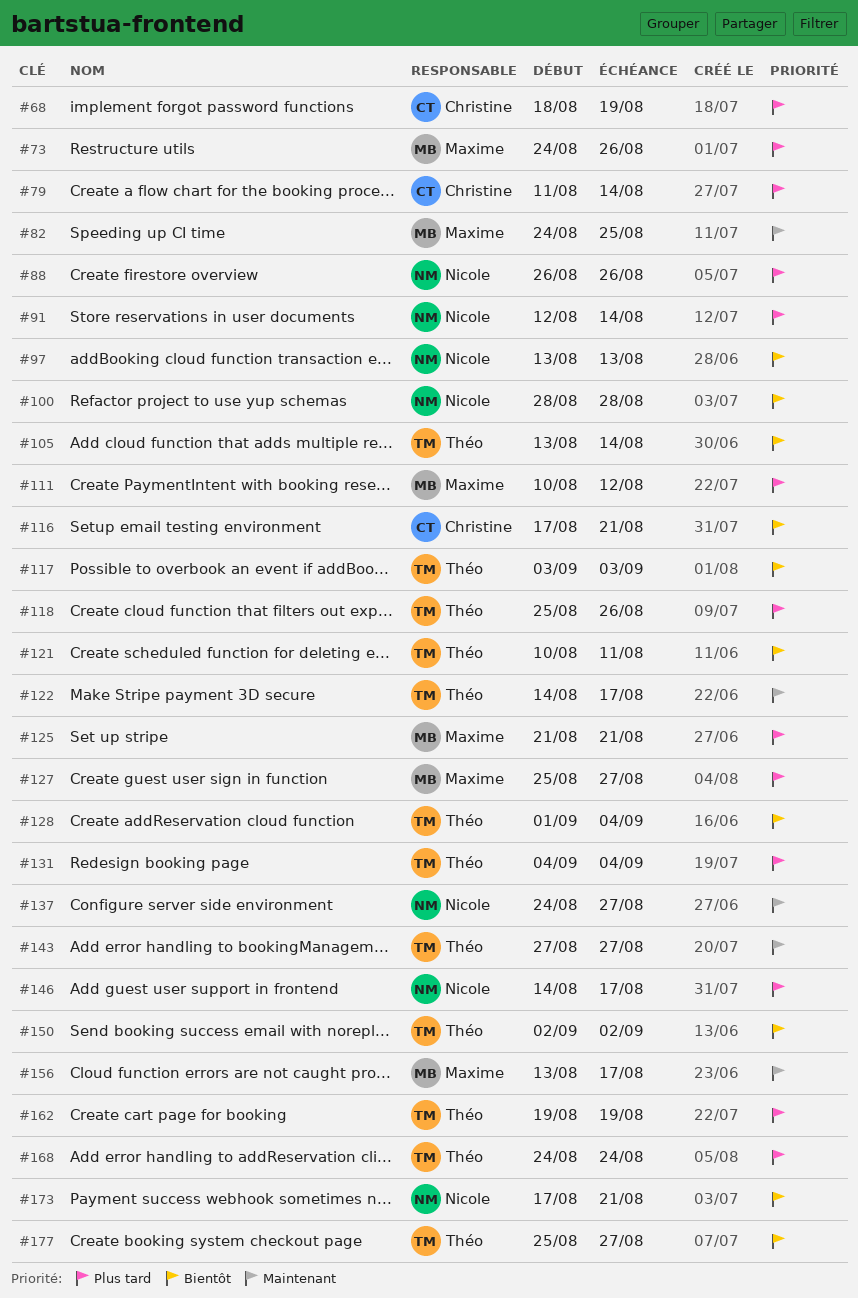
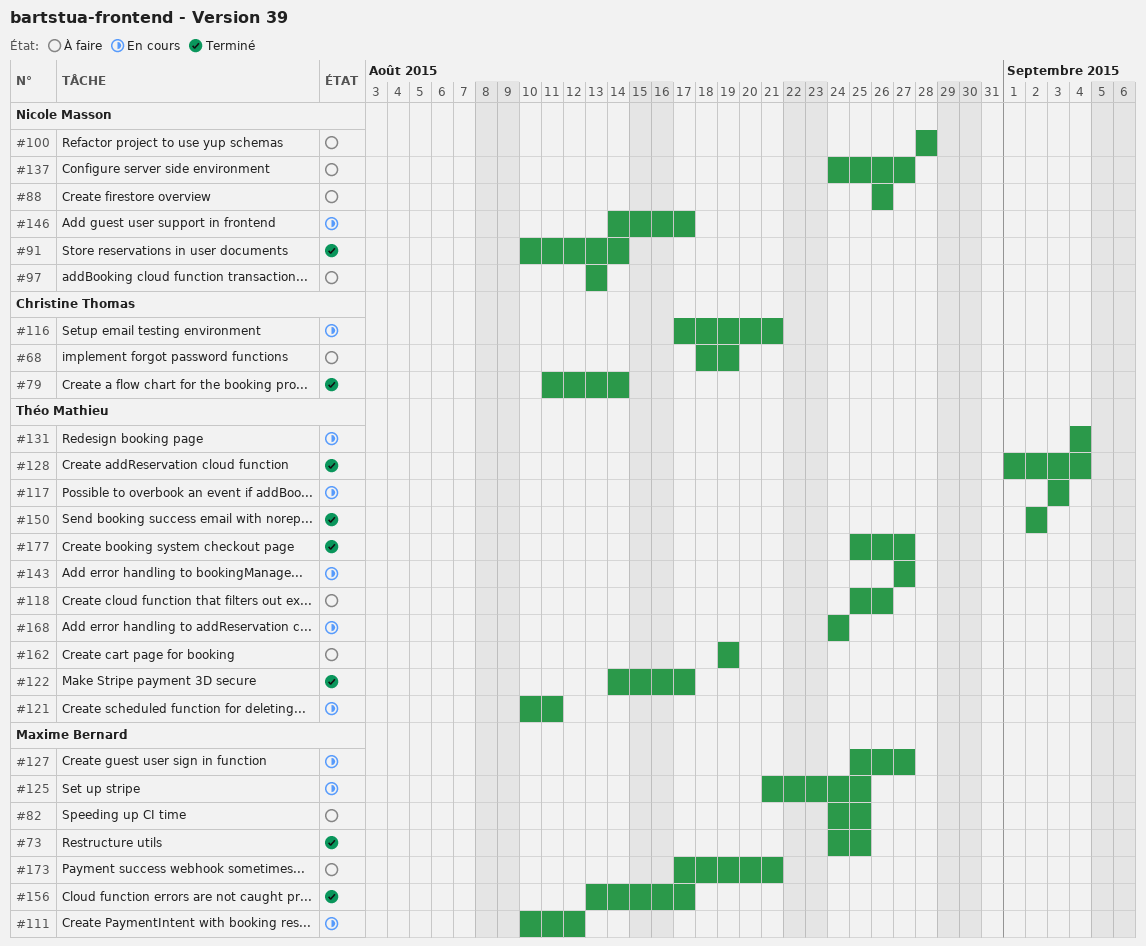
#73, due: Aug 26 -> Aug 25
#91, start: Aug 12 -> Aug 10
#105: present -> none
#125, due: Aug 21 -> Aug 25
#173, owner: Nicole Masson -> Maxime Bernard

